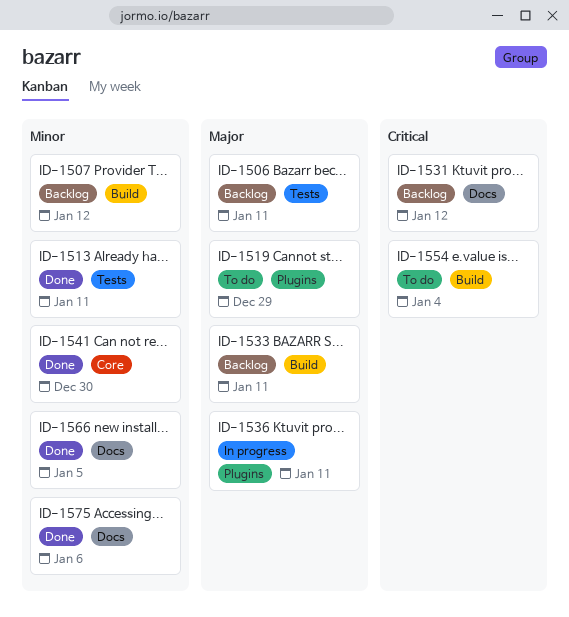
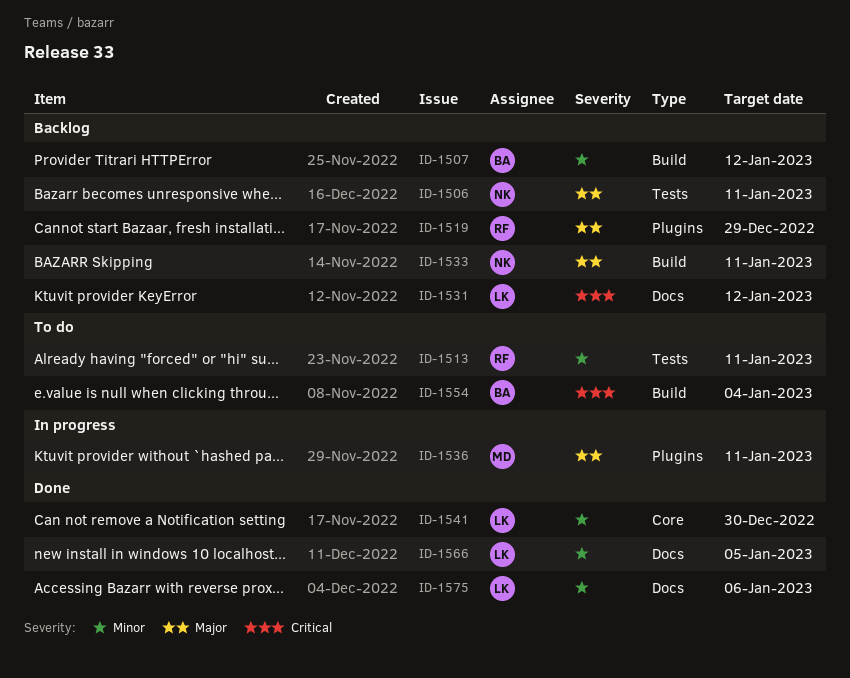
ID-1513, status: Done -> To do
ID-1519, status: To do -> Backlog

